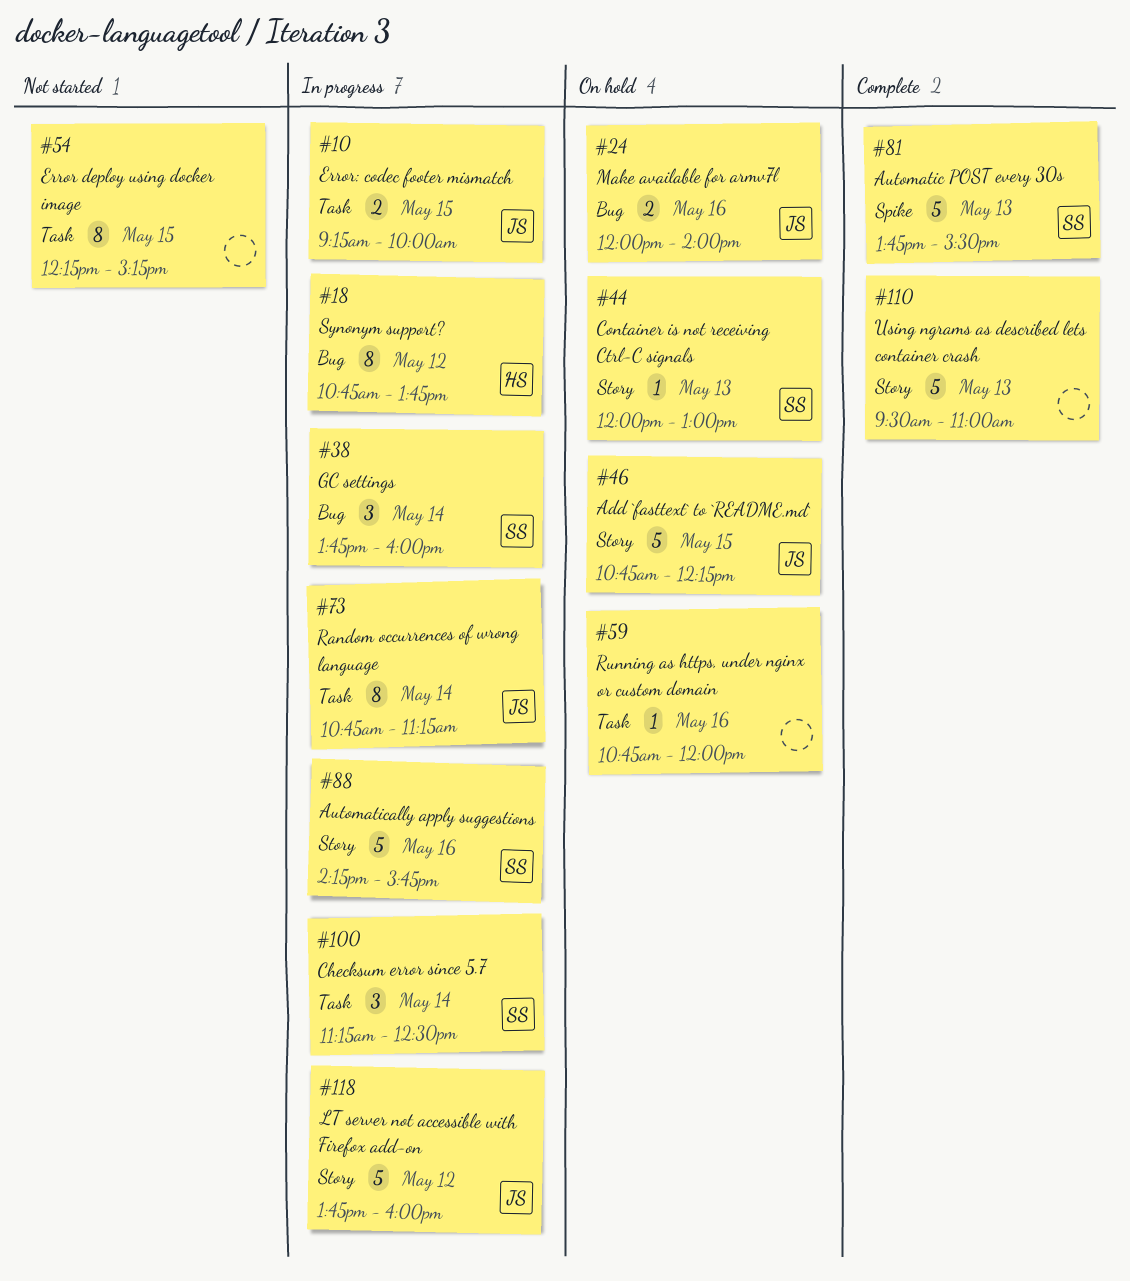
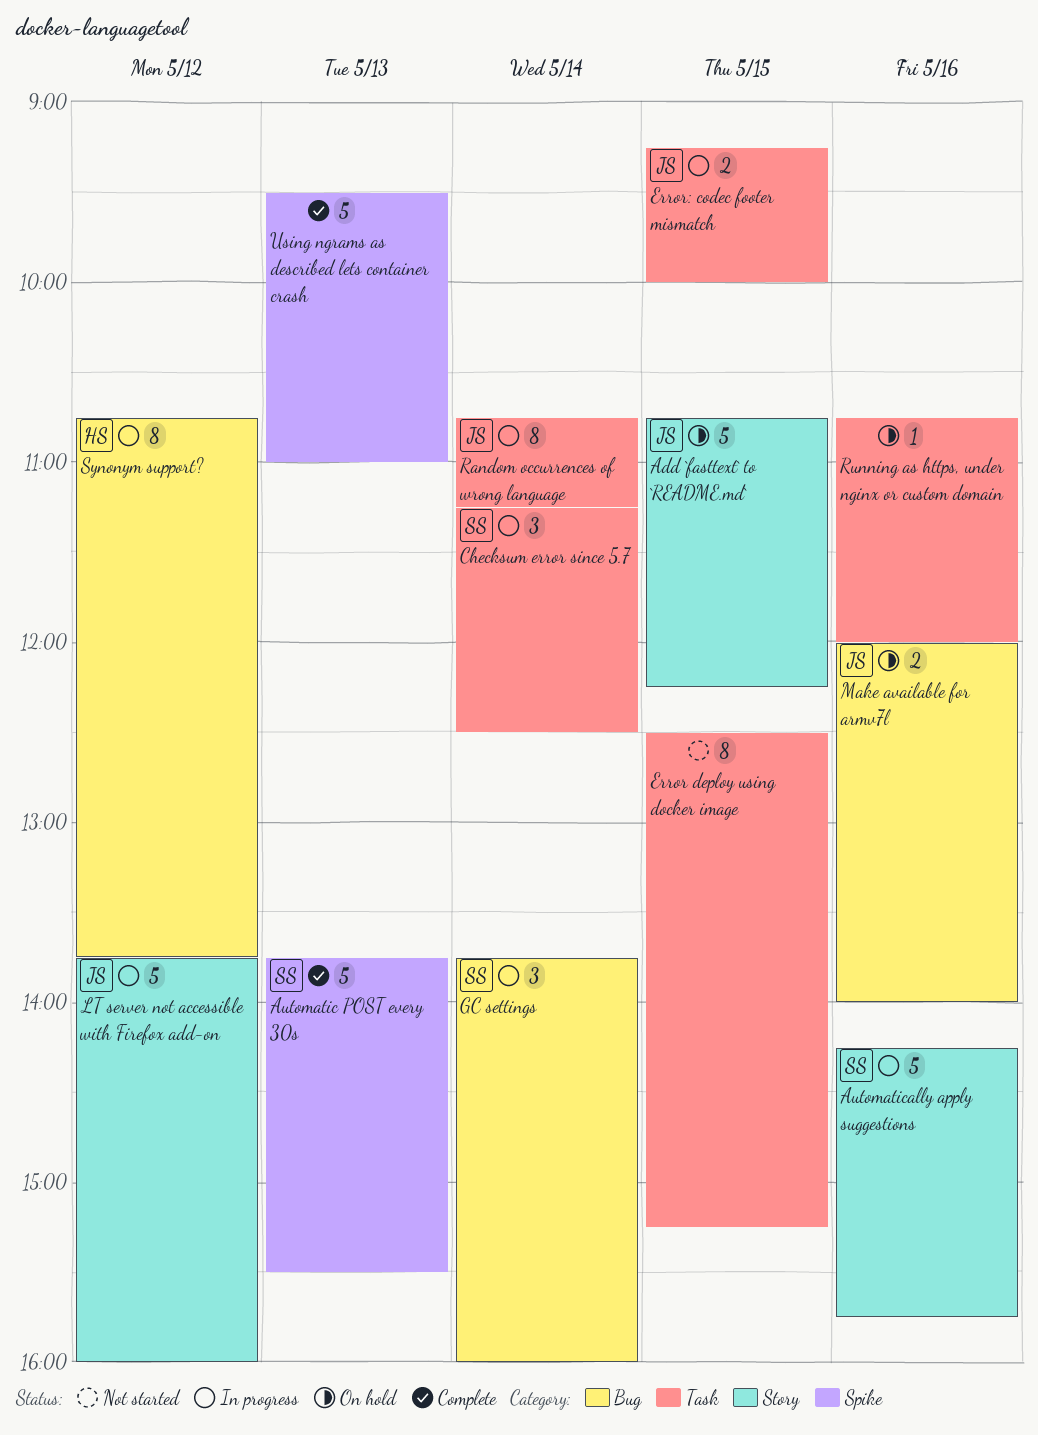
Container is not receiving Ctrl-C signals: present -> none
Error deploy using docker image, begins: 12:15 -> 12:30
Using ngrams as described lets container crash, label: Story -> Spike

